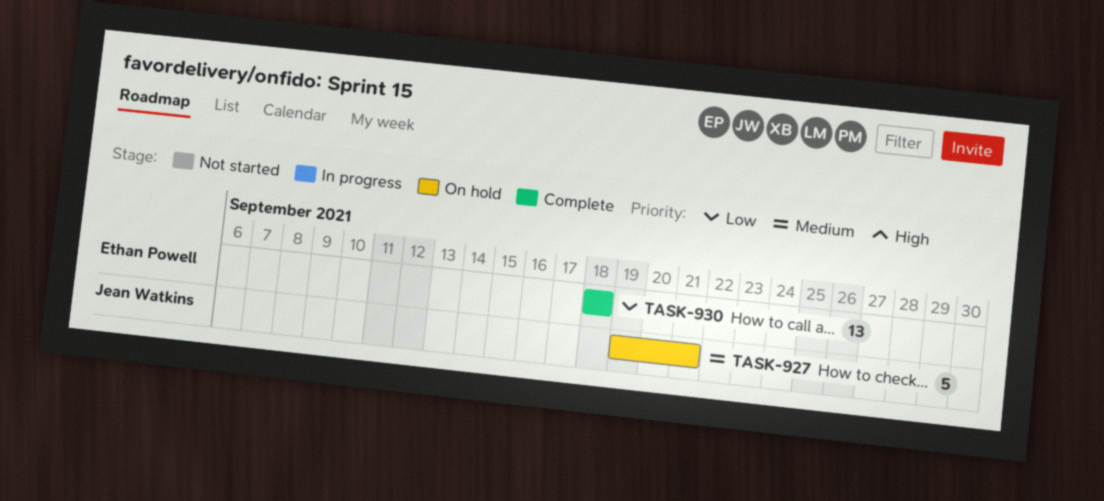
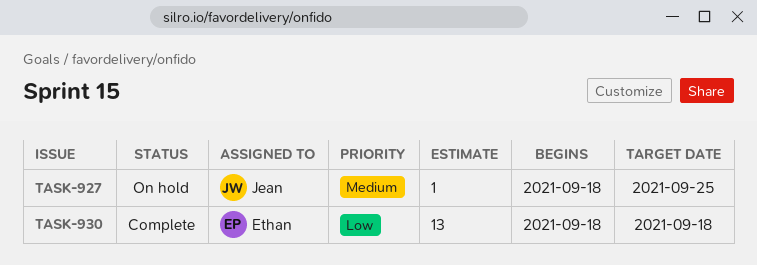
TASK-927, estimate: 5 -> 1
TASK-927, start: Sep 19 -> Sep 18
TASK-927, due: Sep 21 -> Sep 25

